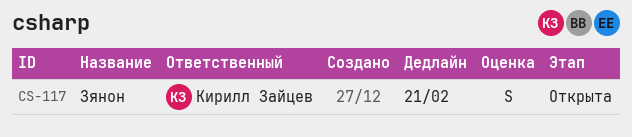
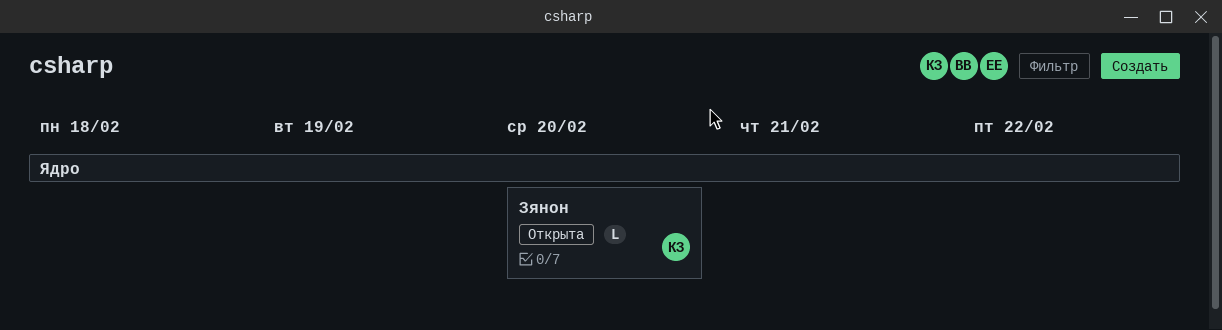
Зянон, estimate: S -> L
Зянон, due: Feb 21 -> Feb 20

